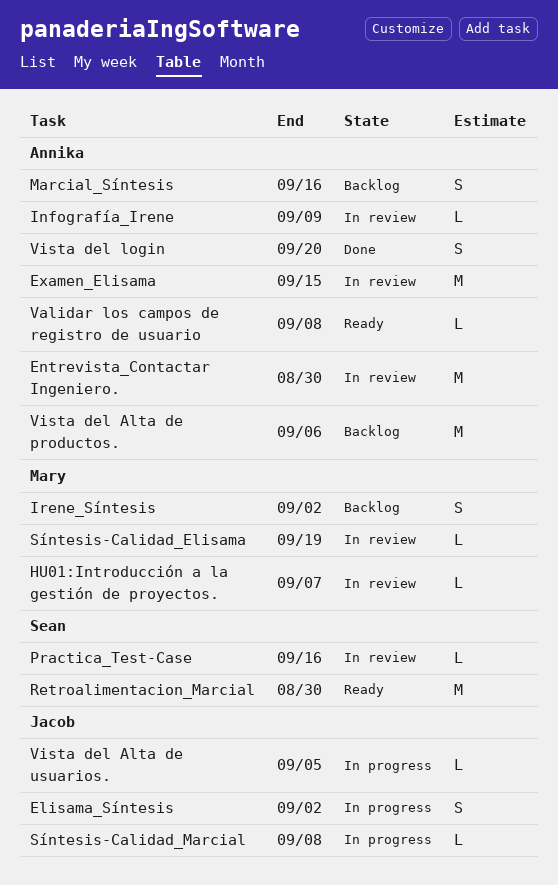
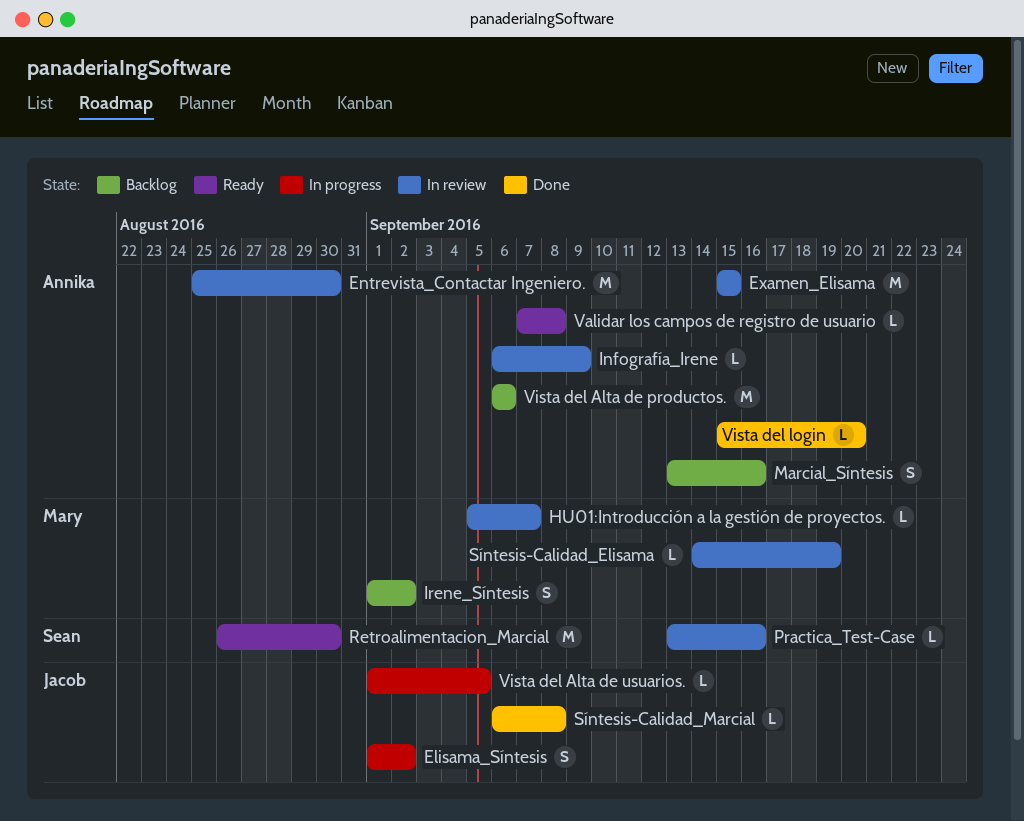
Síntesis-Calidad_Marcial, status: In progress -> Done
Vista del login, estimate: S -> L

